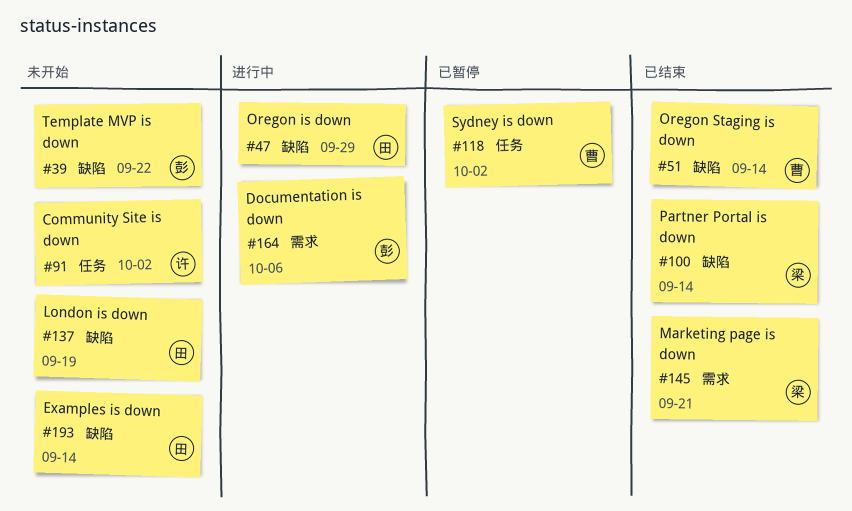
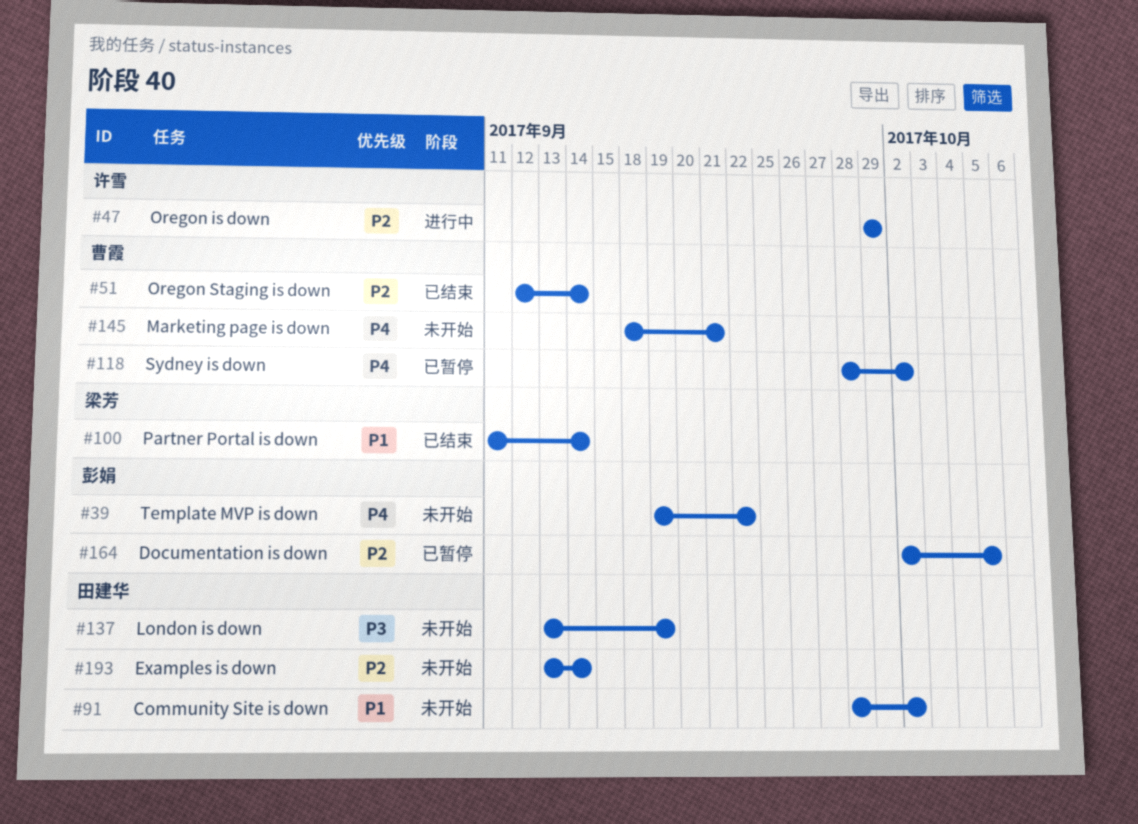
#47, owner: 田建华 -> 许雪
#91, owner: 许雪 -> 田建华
#145, status: 已结束 -> 未开始
#145, owner: 梁芳 -> 曹霞
#164, status: 进行中 -> 已暂停
#164, due: Oct 6 -> Oct 5

